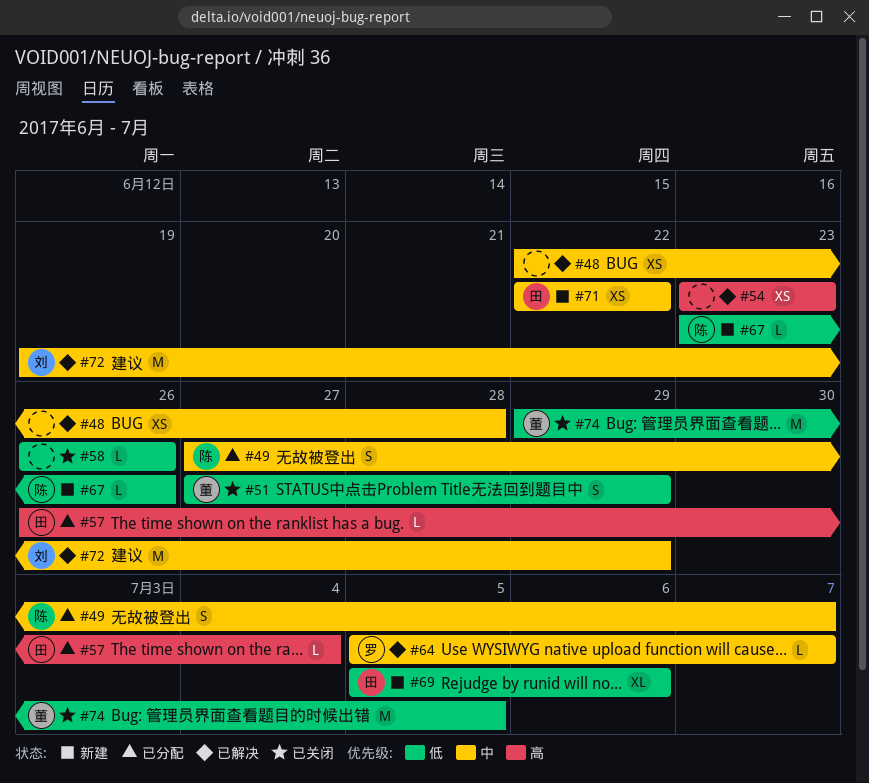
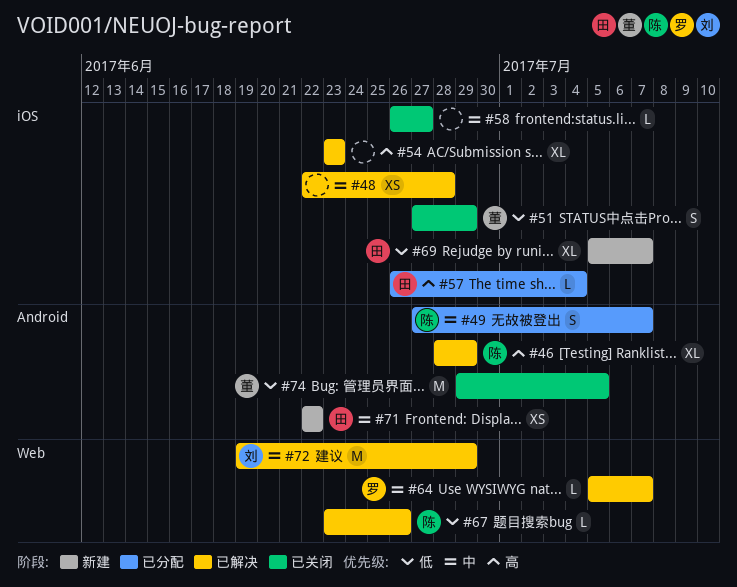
#46: none -> present
#54, estimate: XS -> XL
#58, priority: 低 -> 中
#58, due: Jun 26 -> Jun 27
#67, status: 新建 -> 已解决
#69, due: Jul 6 -> Jul 7

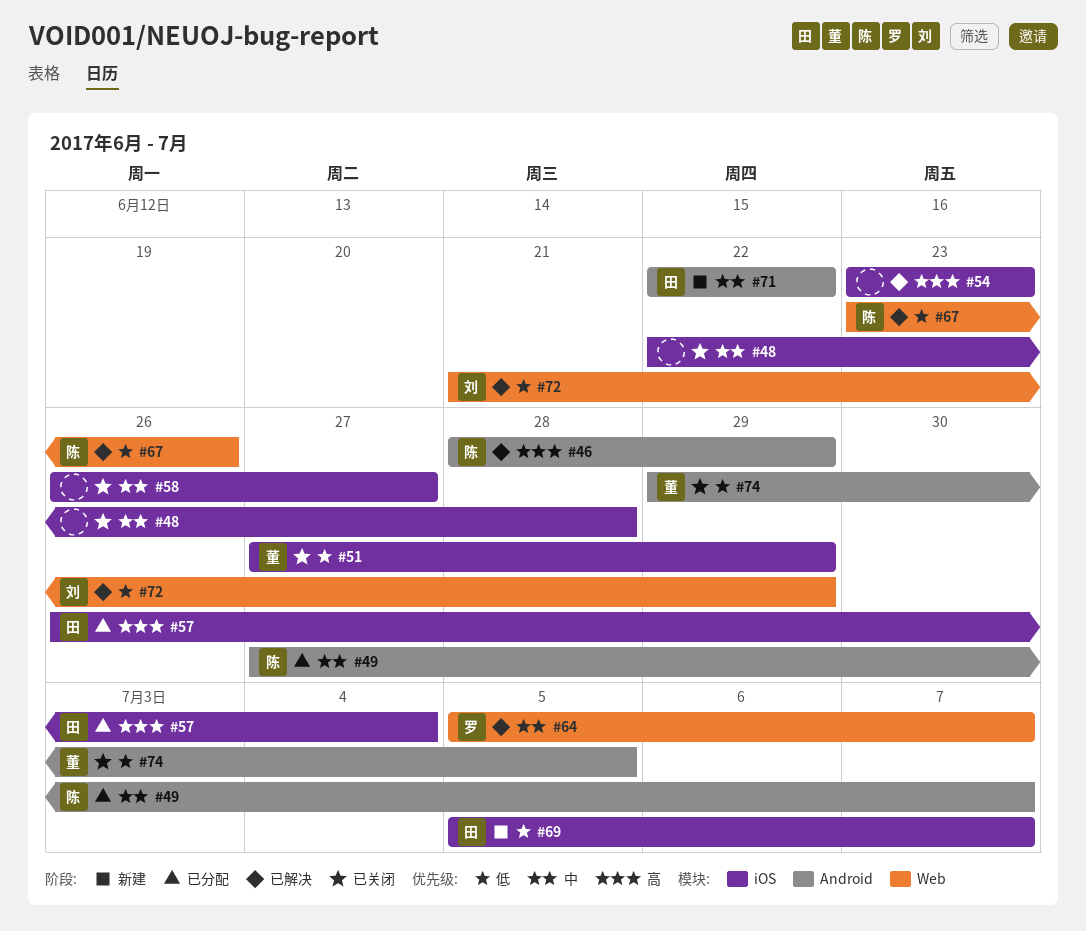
#48, status: 已解决 -> 已关闭
#72, priority: 中 -> 低
#72, start: Jun 19 -> Jun 21

